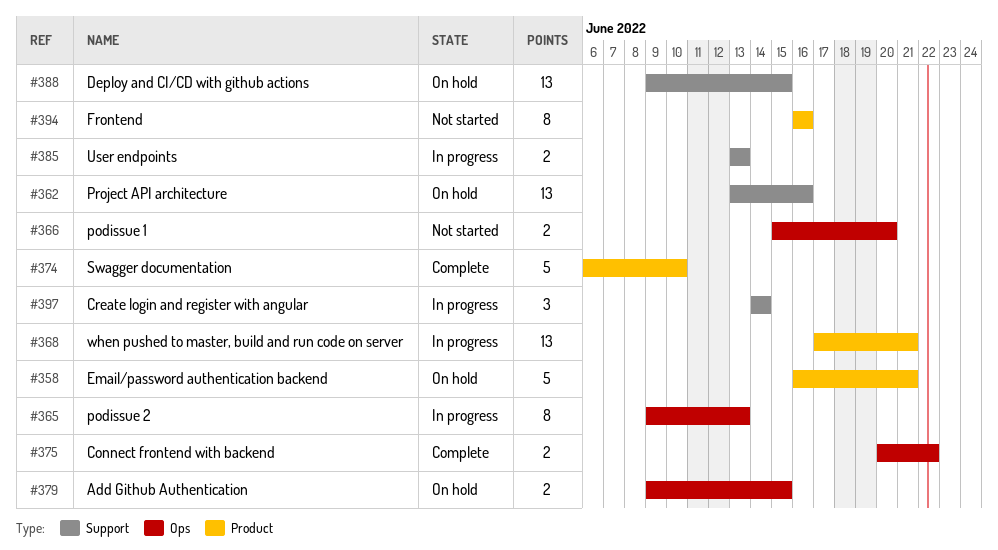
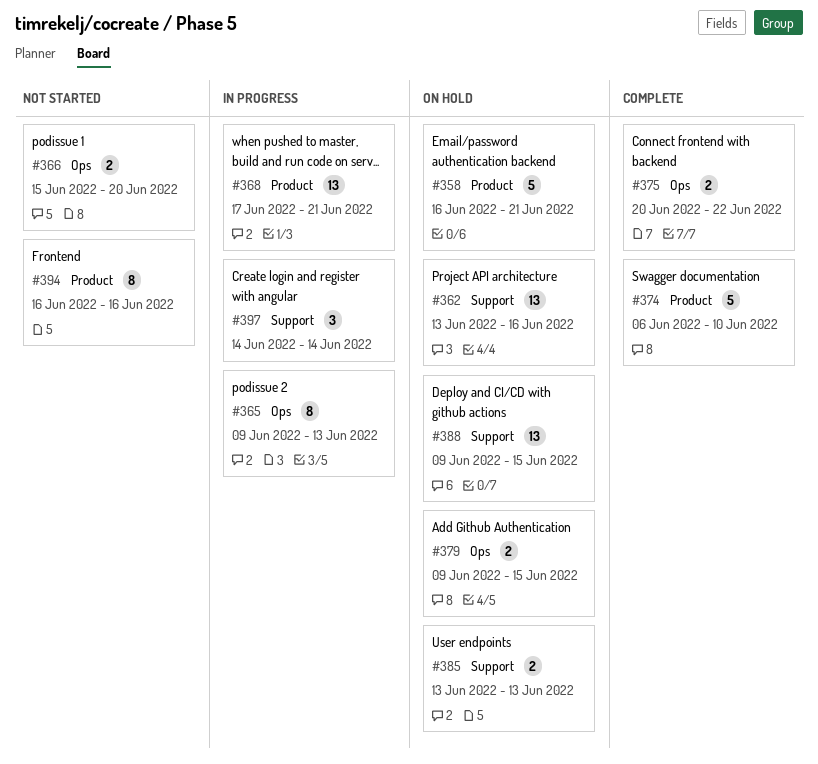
#385, status: In progress -> On hold

